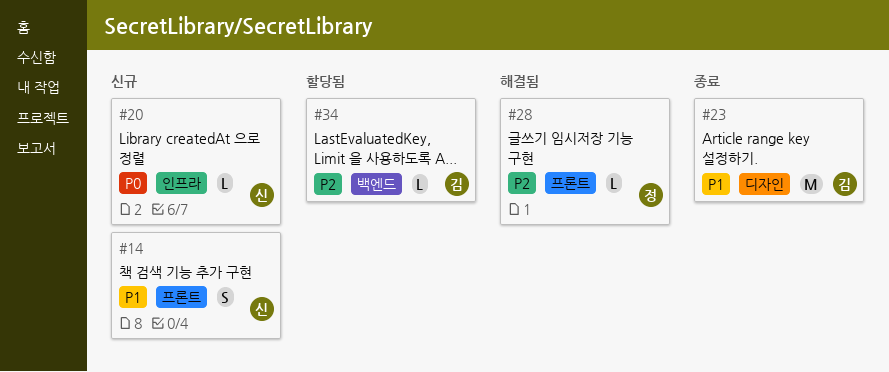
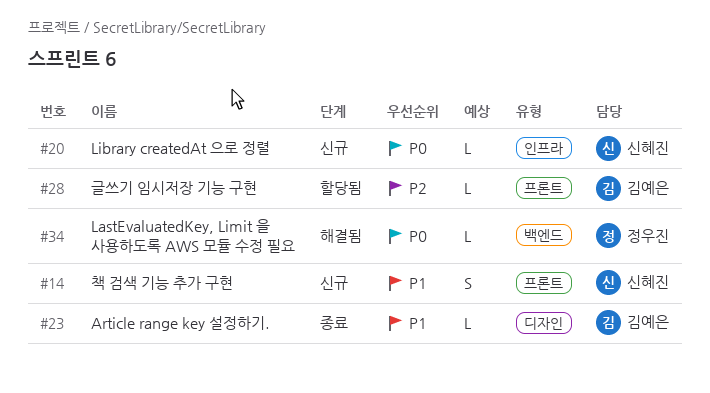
#23, estimate: M -> L
#28, status: 해결됨 -> 할당됨
#28, owner: 정우진 -> 김예은
#34, status: 할당됨 -> 해결됨
#34, owner: 김예은 -> 정우진
#34, priority: P2 -> P0

